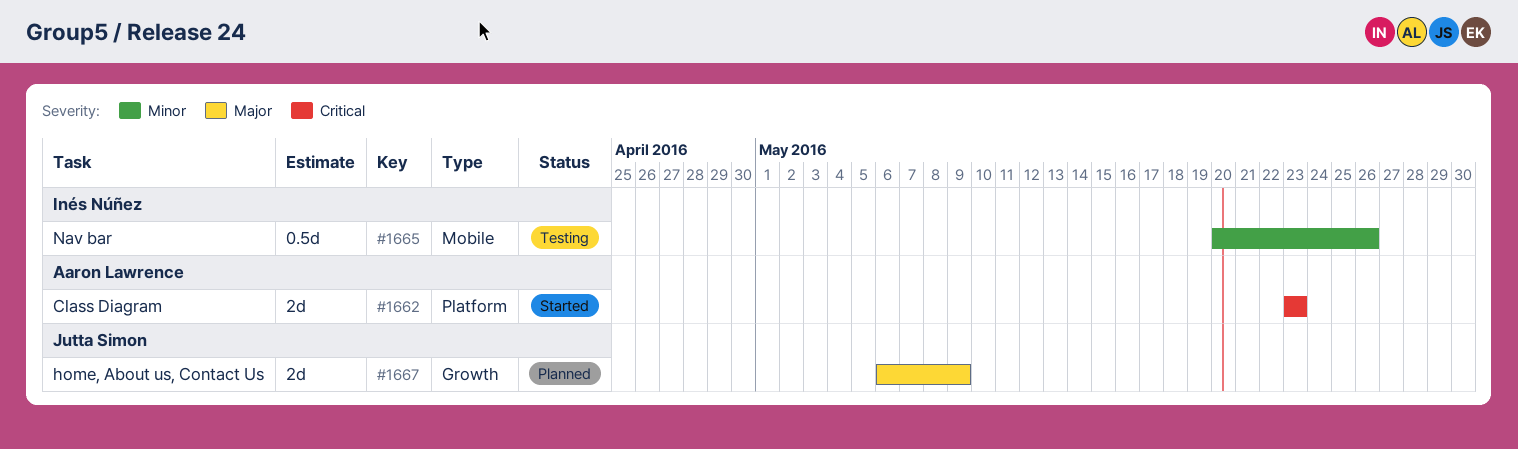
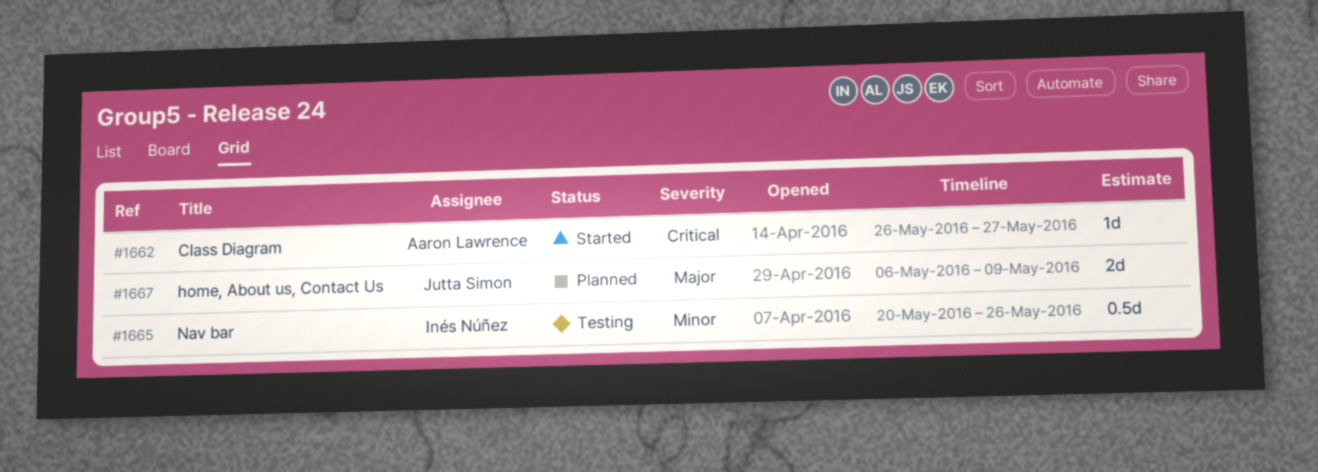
#1662, estimate: 2d -> 1d
#1662, start: May 23 -> May 26
#1662, due: May 23 -> May 27

